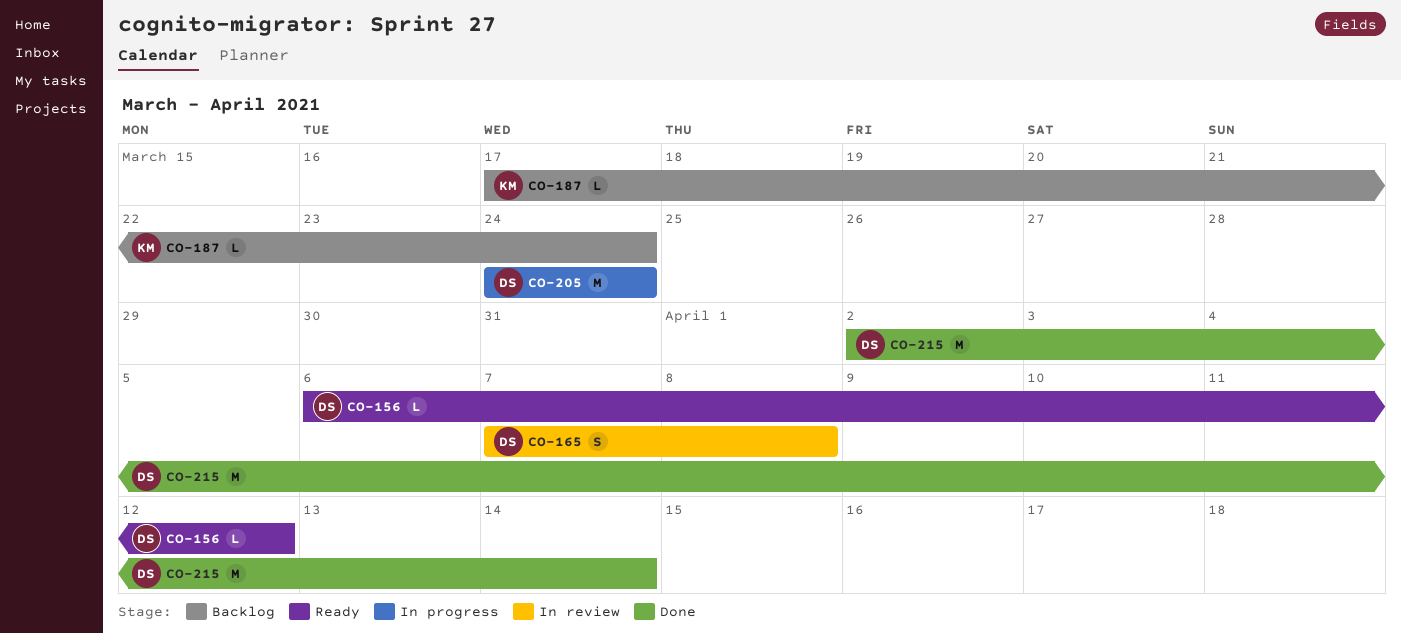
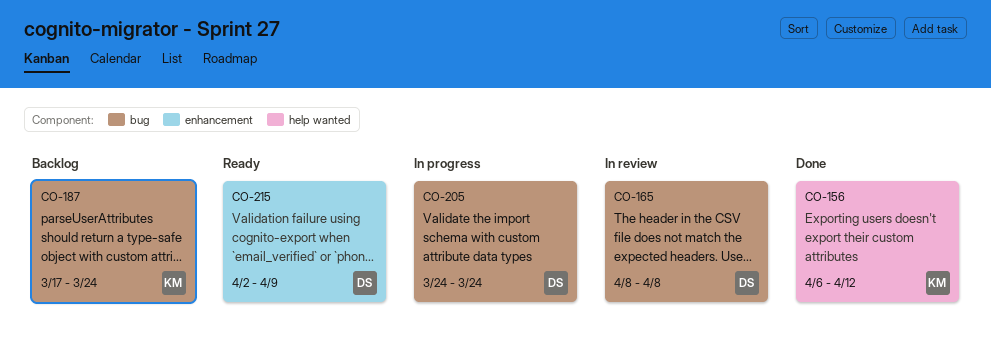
CO-156, status: Ready -> Done
CO-156, owner: DS -> KM
CO-165, start: Apr 7 -> Apr 8
CO-215, status: Done -> Ready
CO-215, due: Apr 14 -> Apr 9

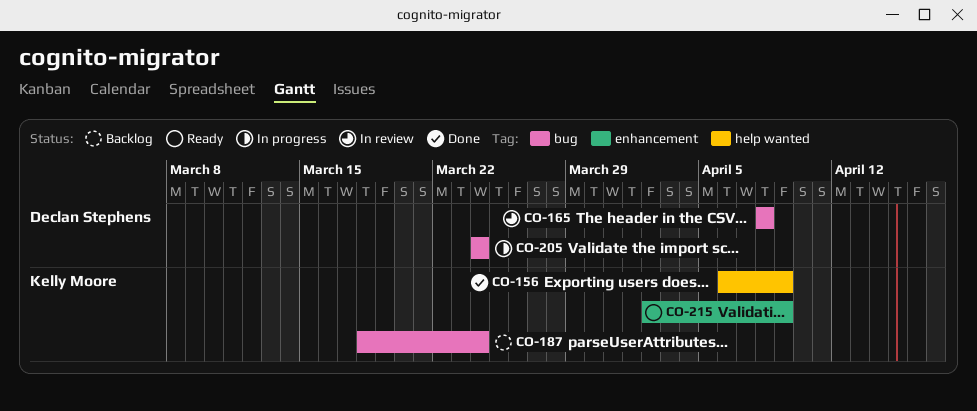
CO-156, due: Apr 12 -> Apr 9
CO-187, start: Mar 17 -> Mar 18
CO-215, owner: Declan Stephens -> Kelly Moore

